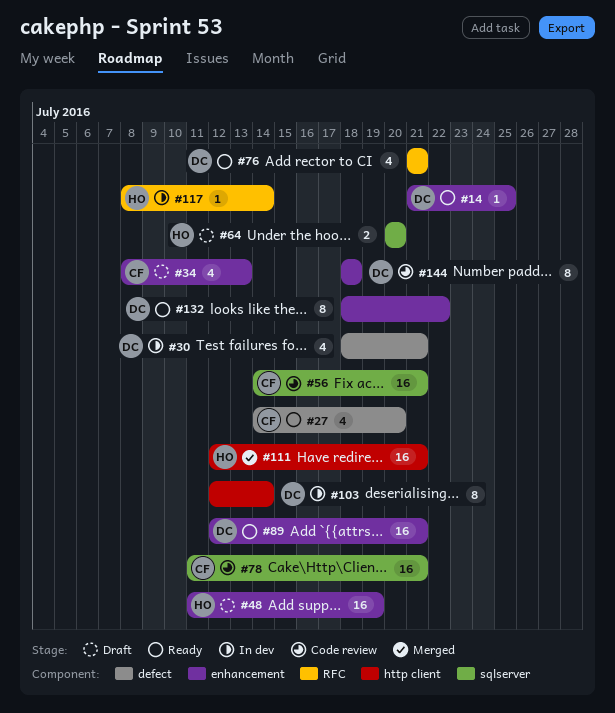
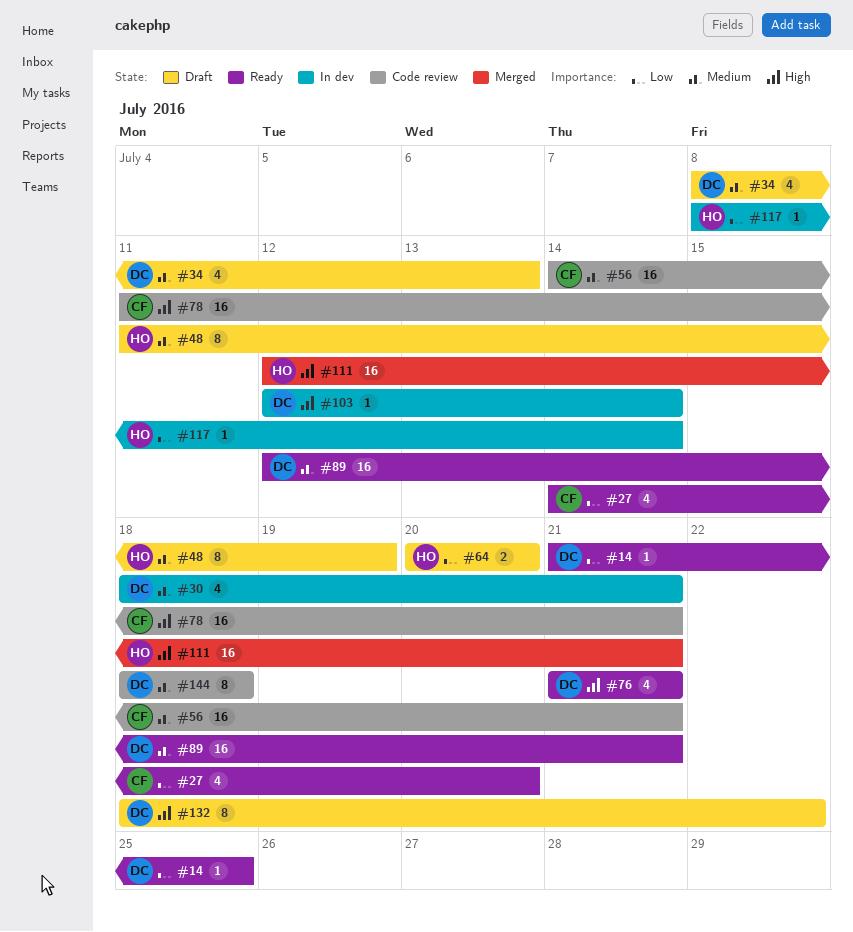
#34, owner: CF -> DC
#48, estimate: 16 -> 8
#103, estimate: 8 -> 1
#132, status: Ready -> Draft

